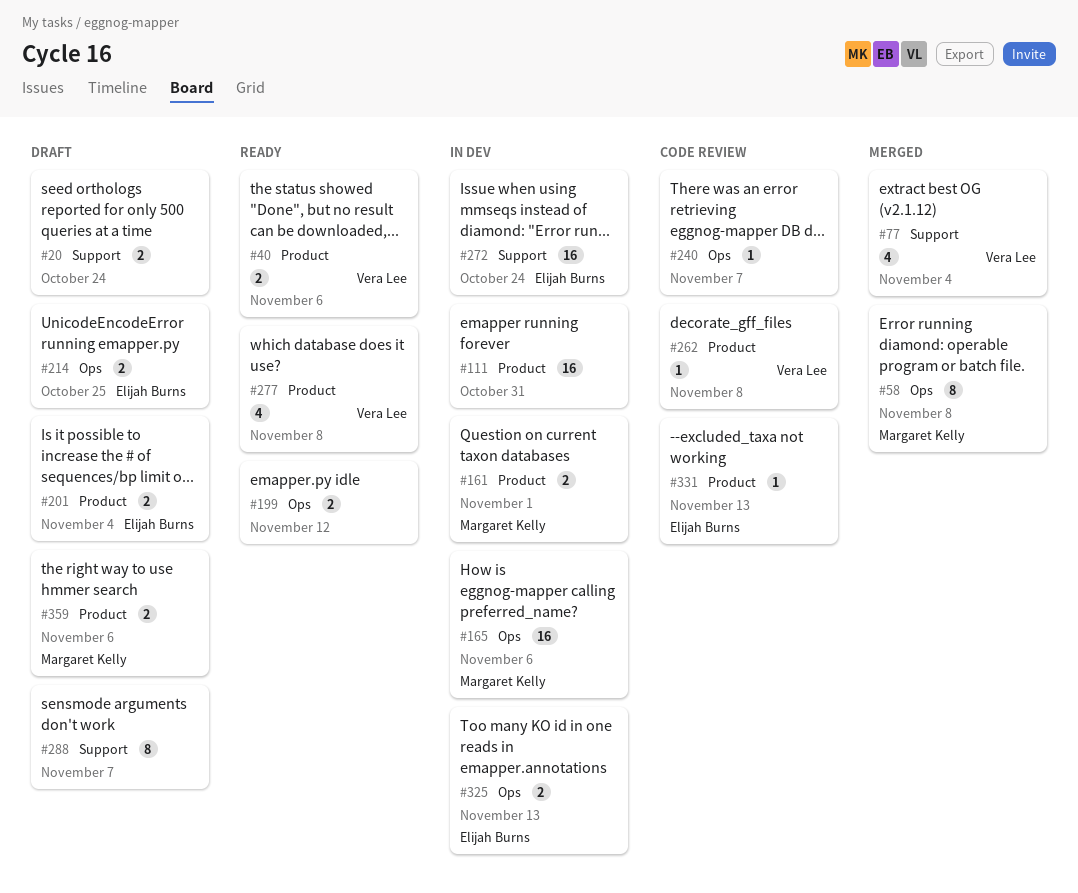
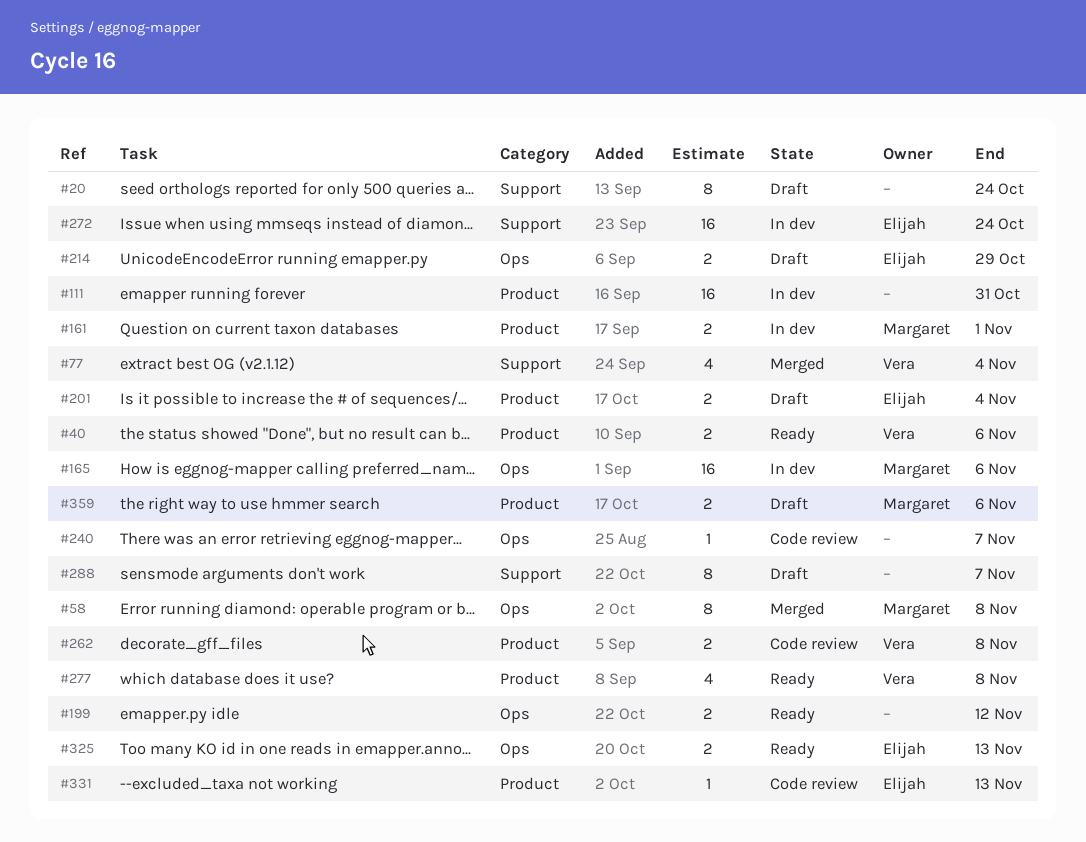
#20, estimate: 2 -> 8
#214, due: Oct 25 -> Oct 29
#262, estimate: 1 -> 2
#325, status: In dev -> Ready

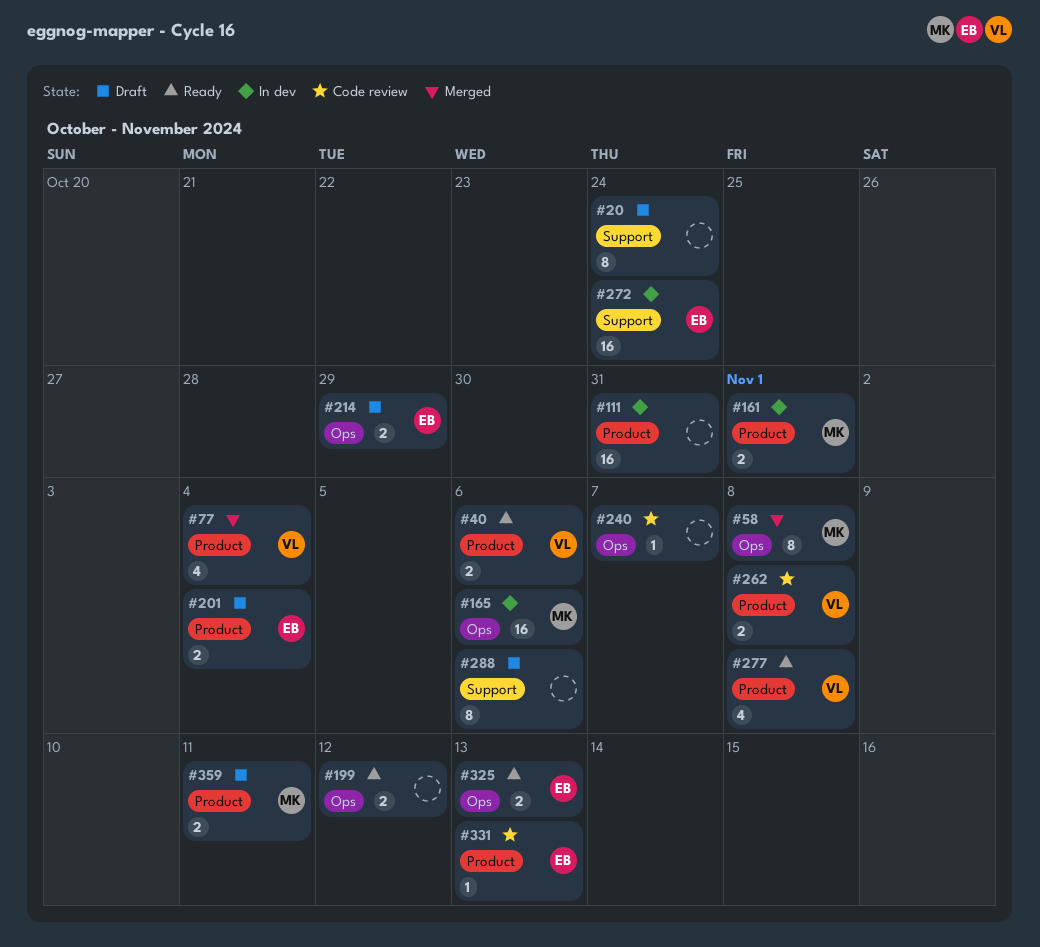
#77, label: Support -> Product
#288, due: Nov 7 -> Nov 6
#359, due: Nov 6 -> Nov 11

